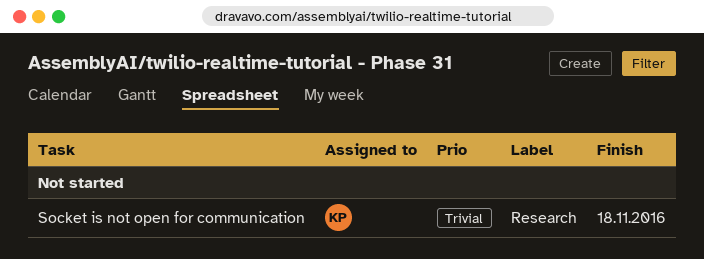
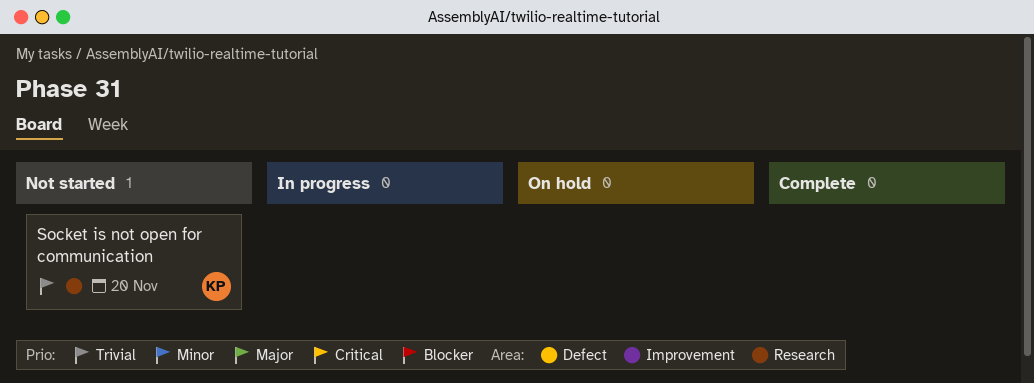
Socket is not open for communication, due: Nov 18 -> Nov 20

